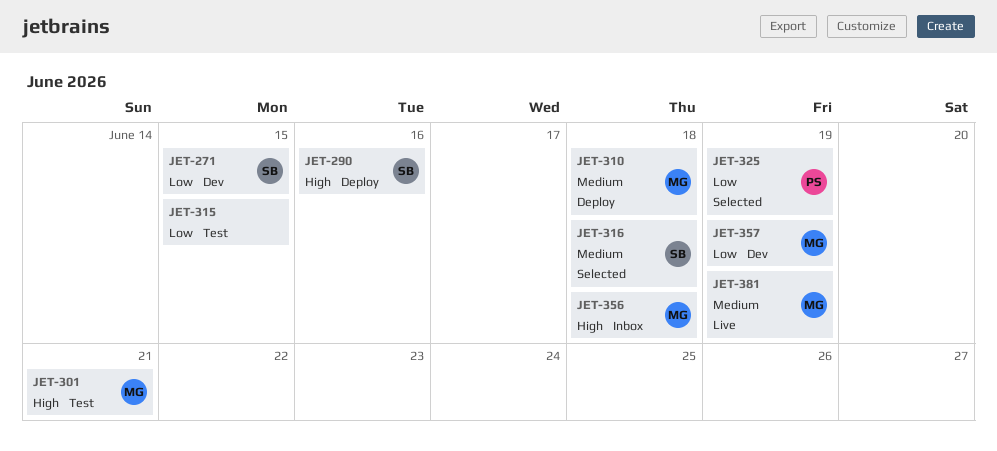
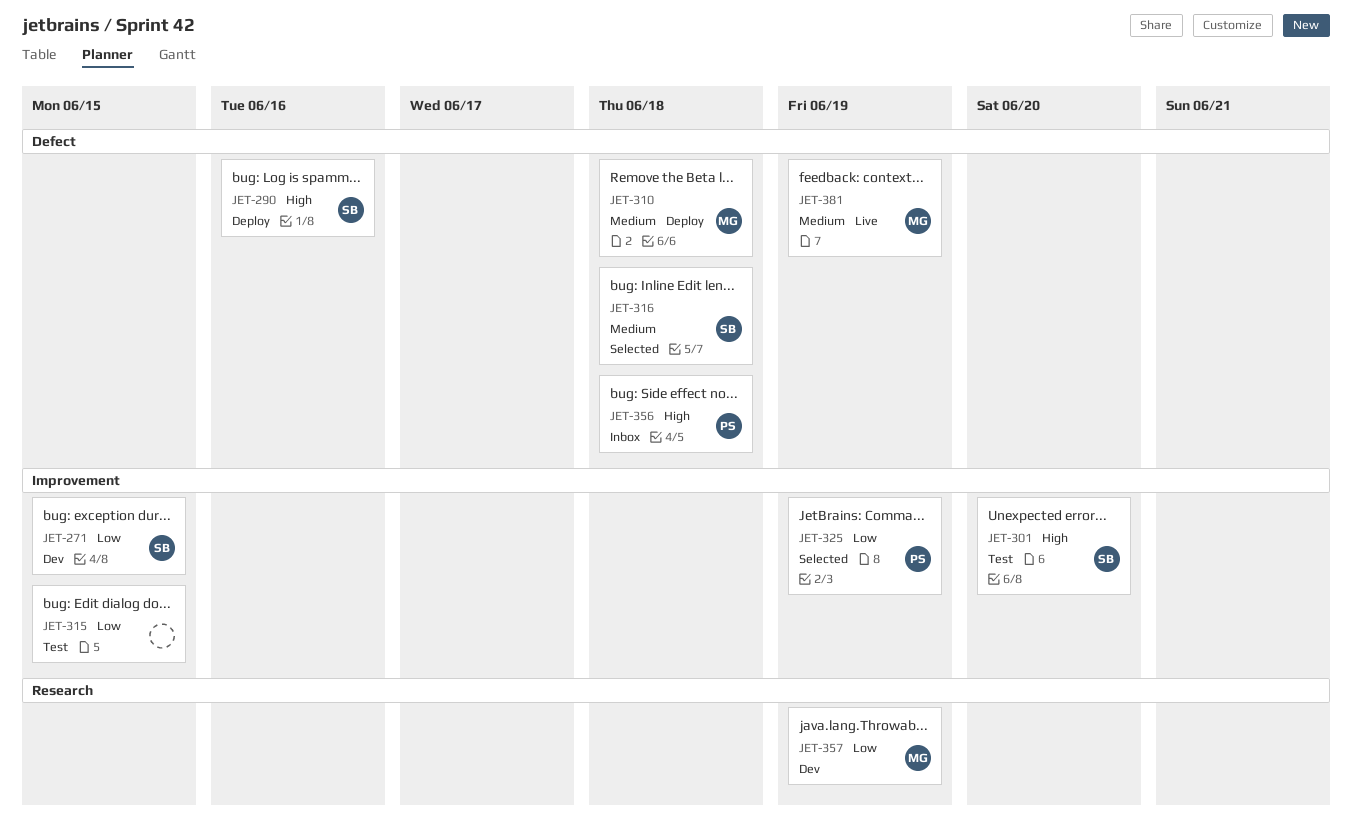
JET-301, owner: MG -> SB
JET-301, due: Jun 21 -> Jun 20
JET-356, owner: MG -> PS

